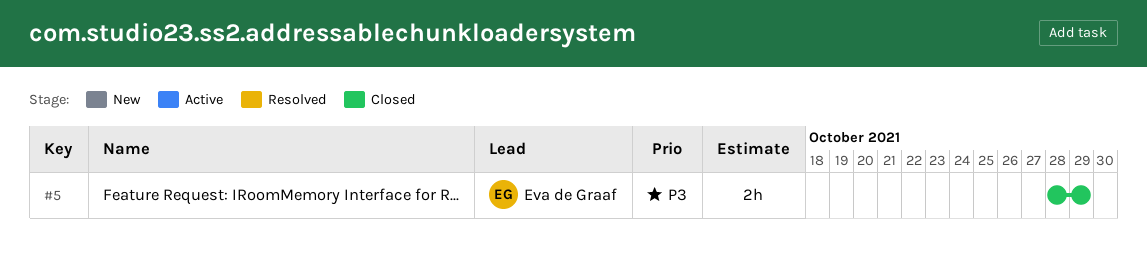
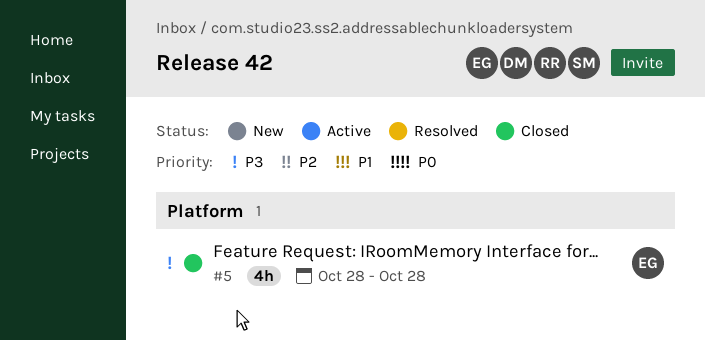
#5, estimate: 2h -> 4h
#5, due: Oct 29 -> Oct 28

